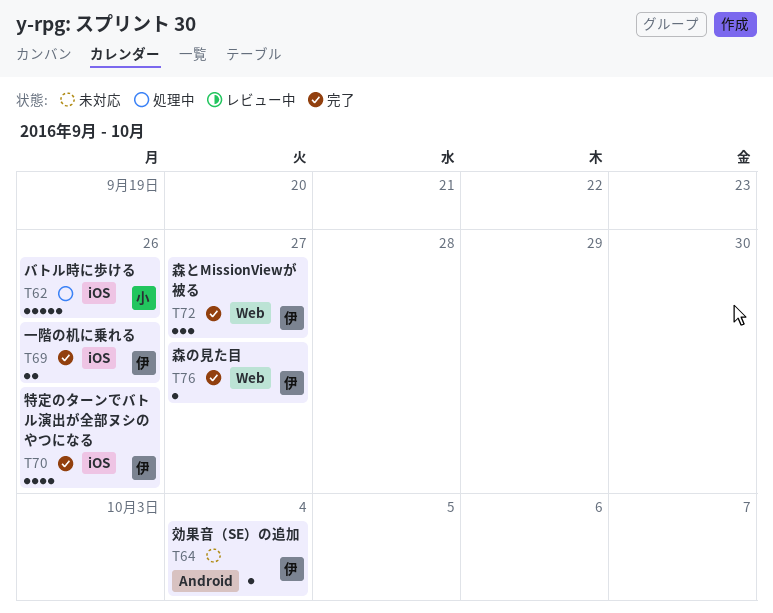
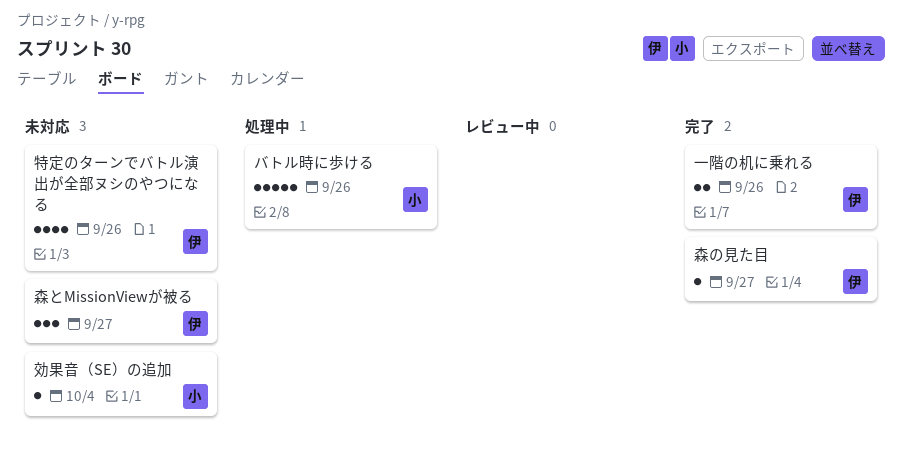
効果音（SE）の追加, owner: 伊 -> 小
森とMissionViewが被る, status: 完了 -> 未対応
特定のターンでバトル演出が全部ヌシのやつになる, status: 完了 -> 未対応

